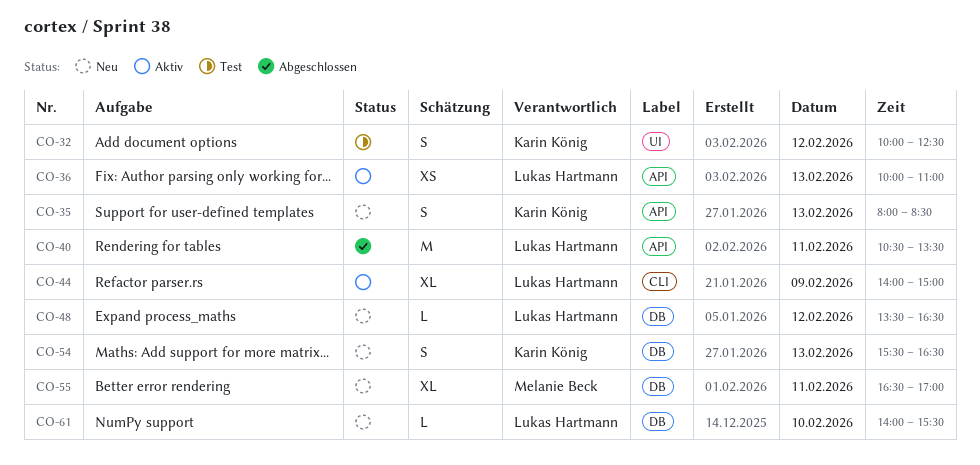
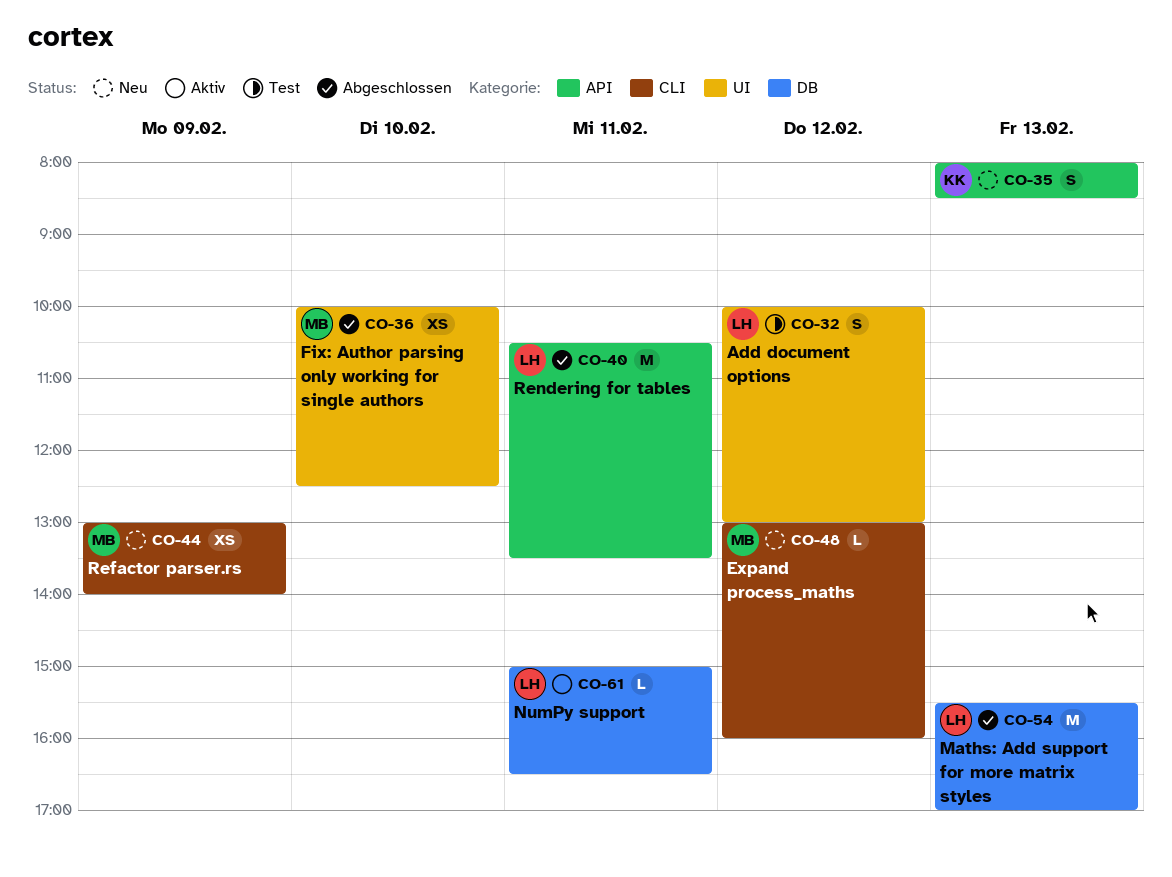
CO-32, owner: Karin König -> Lukas Hartmann
CO-32, ends: 12:30 -> 13:00
CO-36, status: Aktiv -> Abgeschlossen
CO-36, owner: Lukas Hartmann -> Melanie Beck
CO-36, label: API -> UI
CO-36, day: Feb 13 -> Feb 10
CO-36, ends: 11:00 -> 12:30
CO-44, status: Aktiv -> Neu
CO-44, owner: Lukas Hartmann -> Melanie Beck
CO-44, estimate: XL -> XS
CO-44, begins: 14:00 -> 13:00
CO-44, ends: 15:00 -> 14:00
CO-48, owner: Lukas Hartmann -> Melanie Beck
CO-48, label: DB -> CLI
CO-48, begins: 13:30 -> 13:00
CO-48, ends: 16:30 -> 16:00
CO-54, status: Neu -> Abgeschlossen
CO-54, owner: Karin König -> Lukas Hartmann
CO-54, estimate: S -> M
CO-54, ends: 16:30 -> 17:00
CO-55: present -> none
CO-61, status: Neu -> Aktiv
CO-61, day: Feb 10 -> Feb 11
CO-61, begins: 14:00 -> 15:00
CO-61, ends: 15:30 -> 16:30

